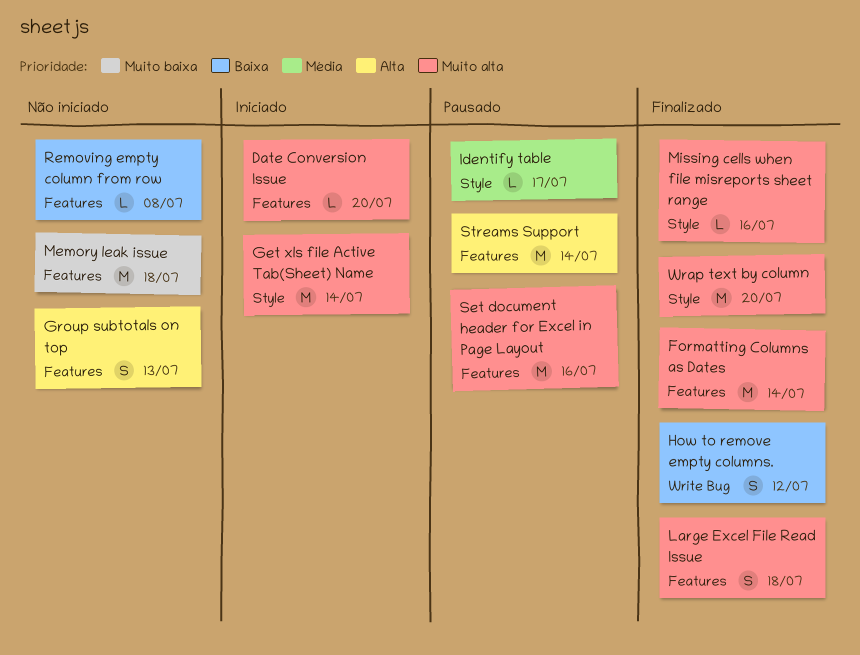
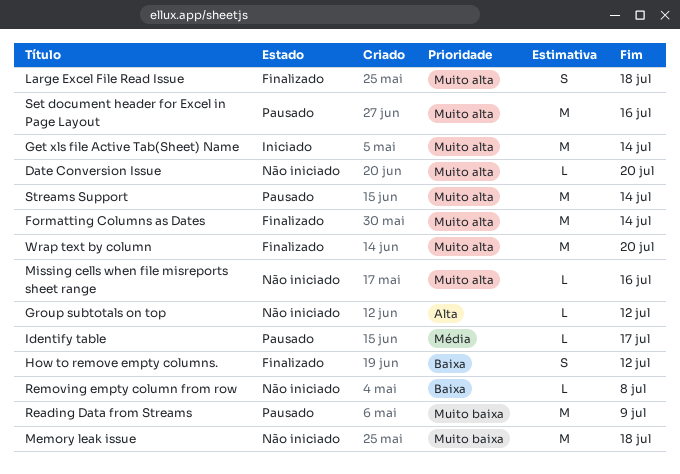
Date Conversion Issue, status: Iniciado -> Não iniciado
Group subtotals on top, estimate: S -> L
Group subtotals on top, due: Jul 13 -> Jul 12
Missing cells when file misreports sheet range, status: Finalizado -> Não iniciado
Reading Data from Streams: none -> present
Streams Support, priority: Alta -> Muito alta

